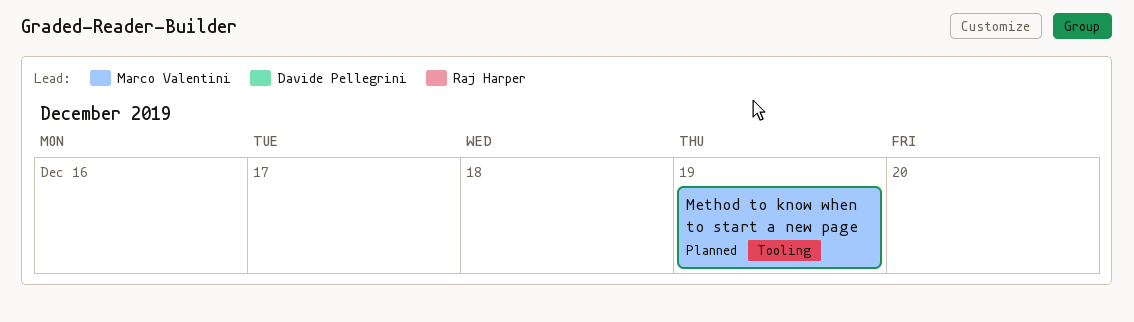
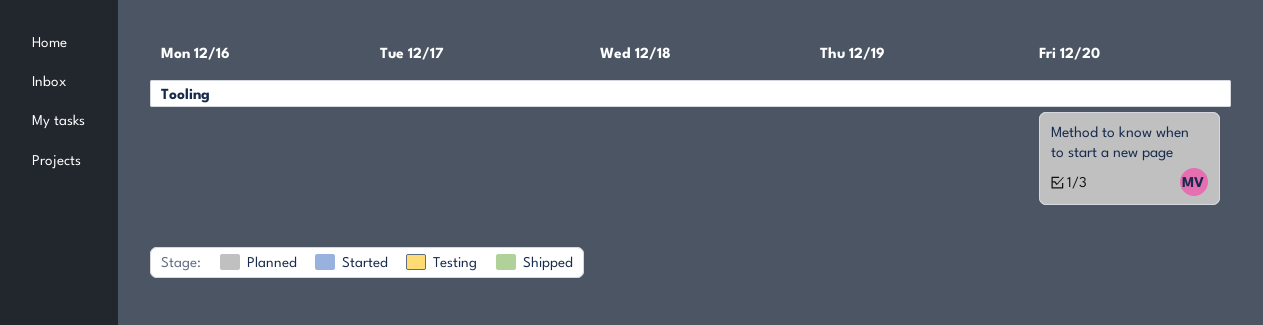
Method to know when to start a new page, due: Dec 19 -> Dec 20

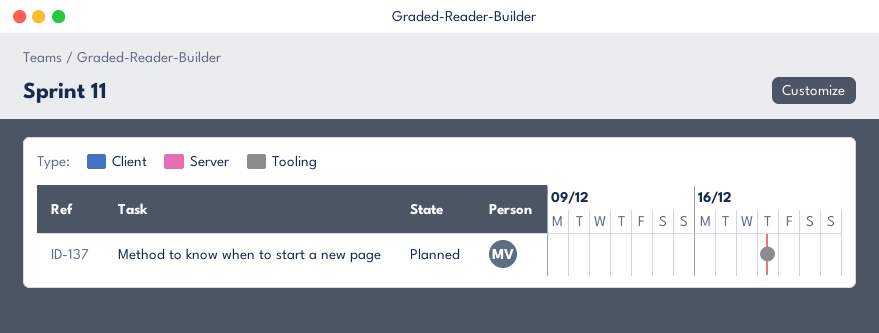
Method to know when to start a new page, due: Dec 20 -> Dec 19

